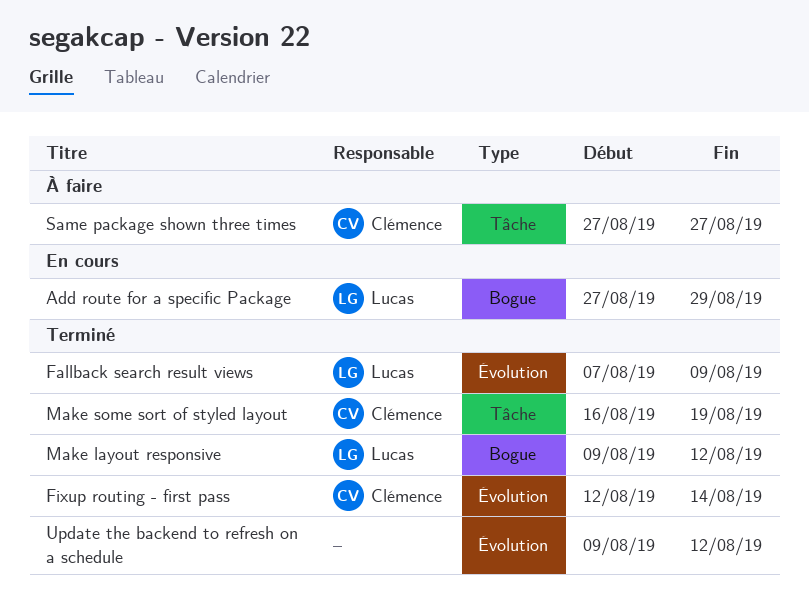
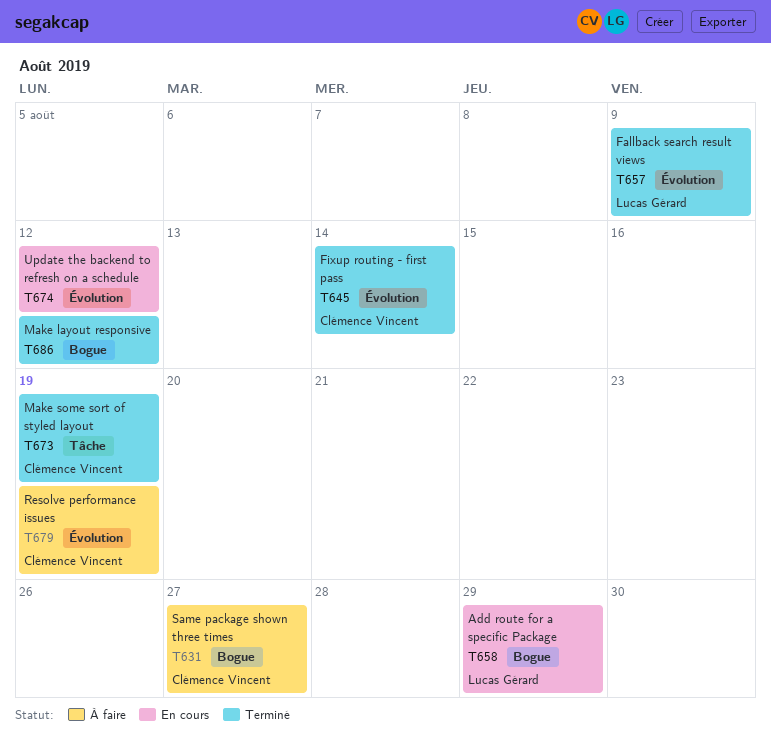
Make layout responsive, owner: Lucas Gérard -> none
Resolve performance issues: none -> present
Same package shown three times, label: Tâche -> Bogue
Update the backend to refresh on a schedule, status: Terminé -> En cours

